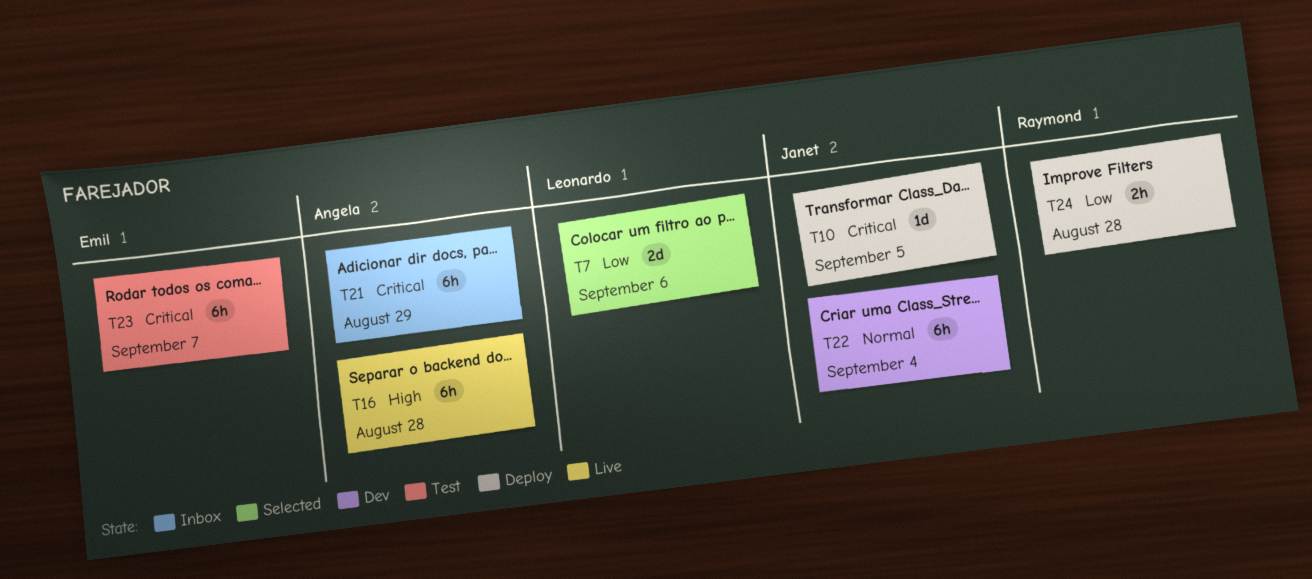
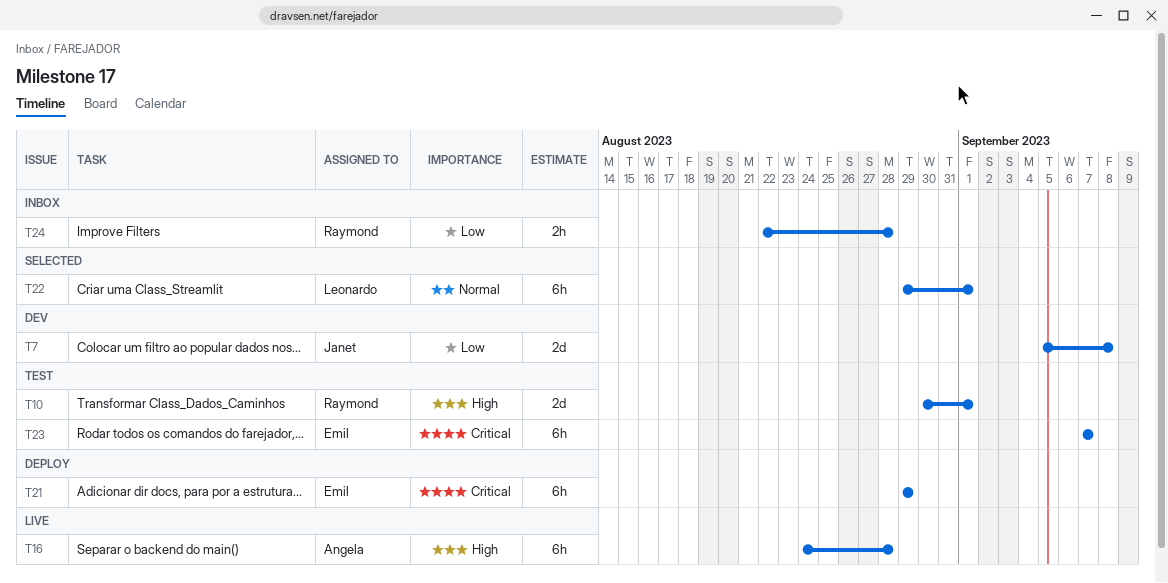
T7, status: Selected -> Dev
T7, owner: Leonardo -> Janet
T7, due: Sep 6 -> Sep 8
T10, status: Deploy -> Test
T10, owner: Janet -> Raymond
T10, priority: Critical -> High
T10, estimate: 1d -> 2d
T10, due: Sep 5 -> Sep 1
T21, status: Inbox -> Deploy
T21, owner: Angela -> Emil
T22, status: Dev -> Selected
T22, owner: Janet -> Leonardo
T22, due: Sep 4 -> Sep 1
T24, status: Deploy -> Inbox

